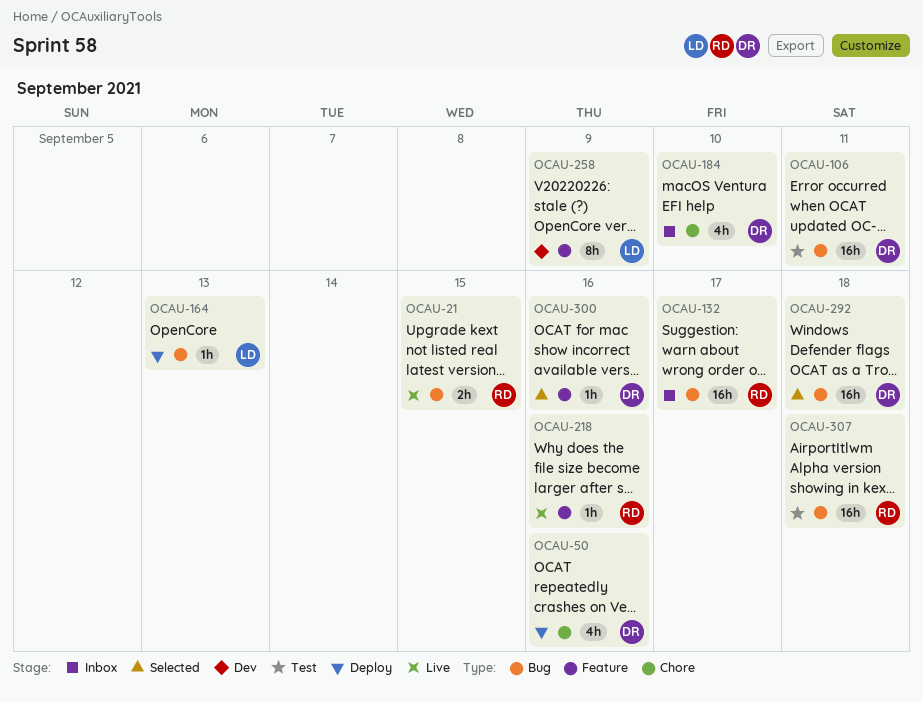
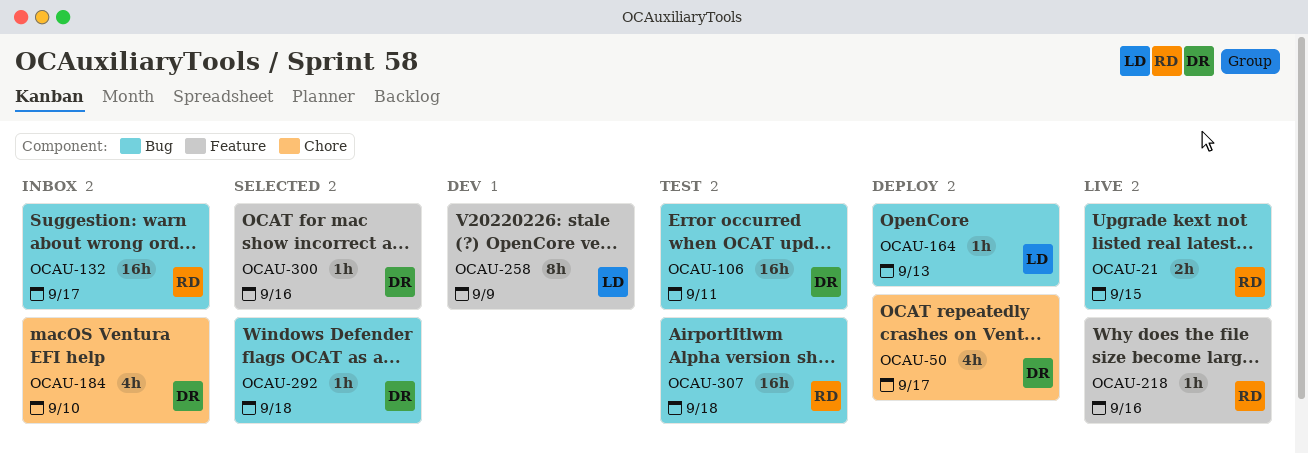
OCAU-50, due: Sep 16 -> Sep 17
OCAU-292, estimate: 16h -> 1h

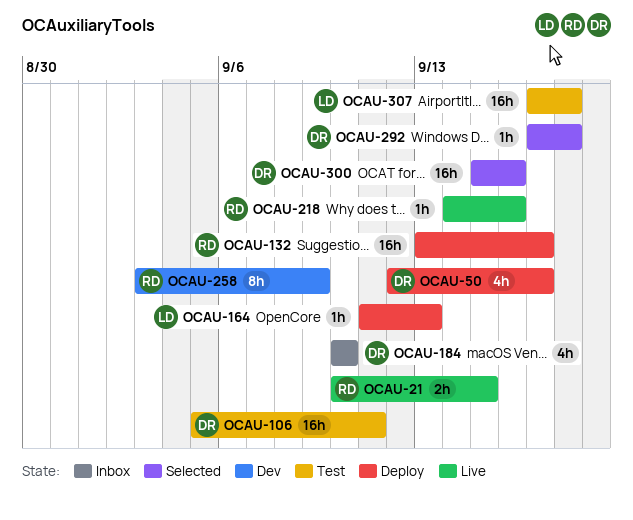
OCAU-132, status: Inbox -> Deploy
OCAU-258, owner: LD -> RD
OCAU-300, estimate: 1h -> 16h
OCAU-307, owner: RD -> LD

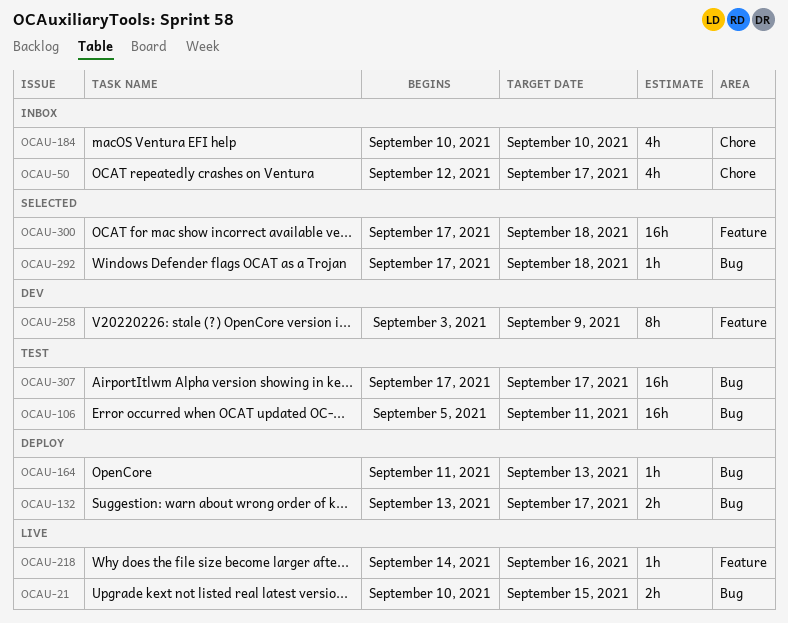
OCAU-50, status: Deploy -> Inbox
OCAU-132, estimate: 16h -> 2h
OCAU-300, start: Sep 15 -> Sep 17
OCAU-300, due: Sep 16 -> Sep 18
OCAU-307, due: Sep 18 -> Sep 17

